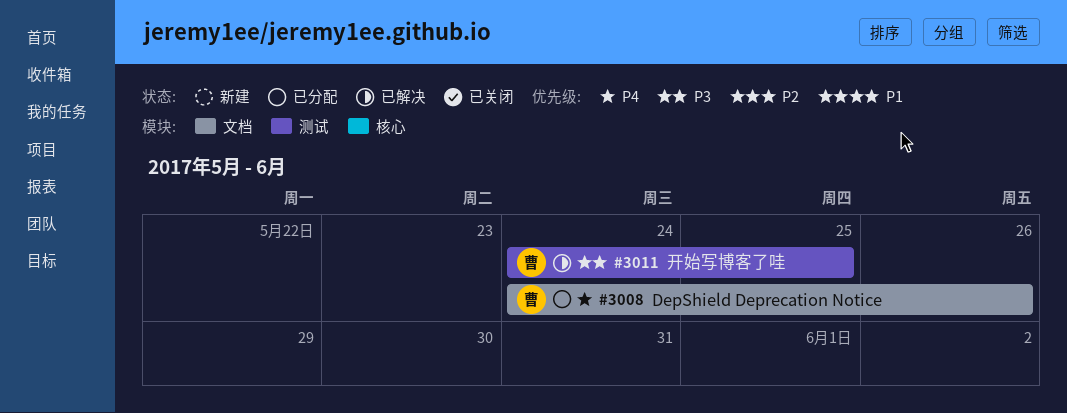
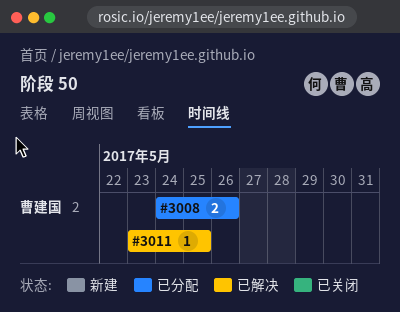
#3011, start: May 24 -> May 23

